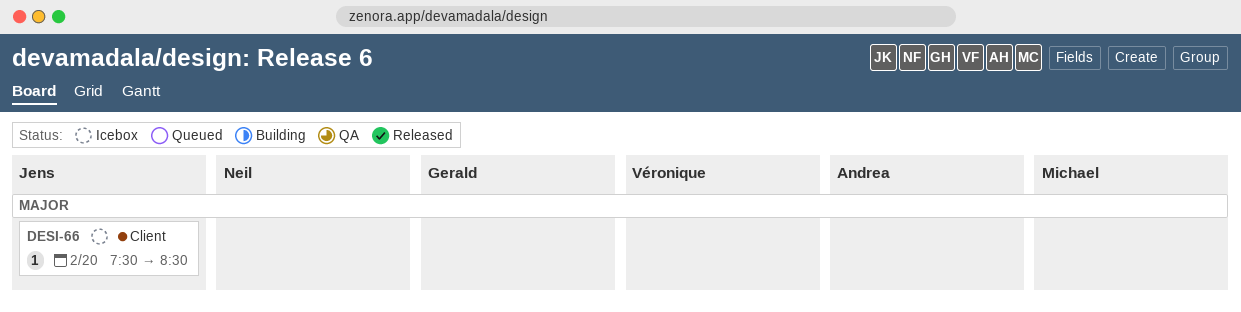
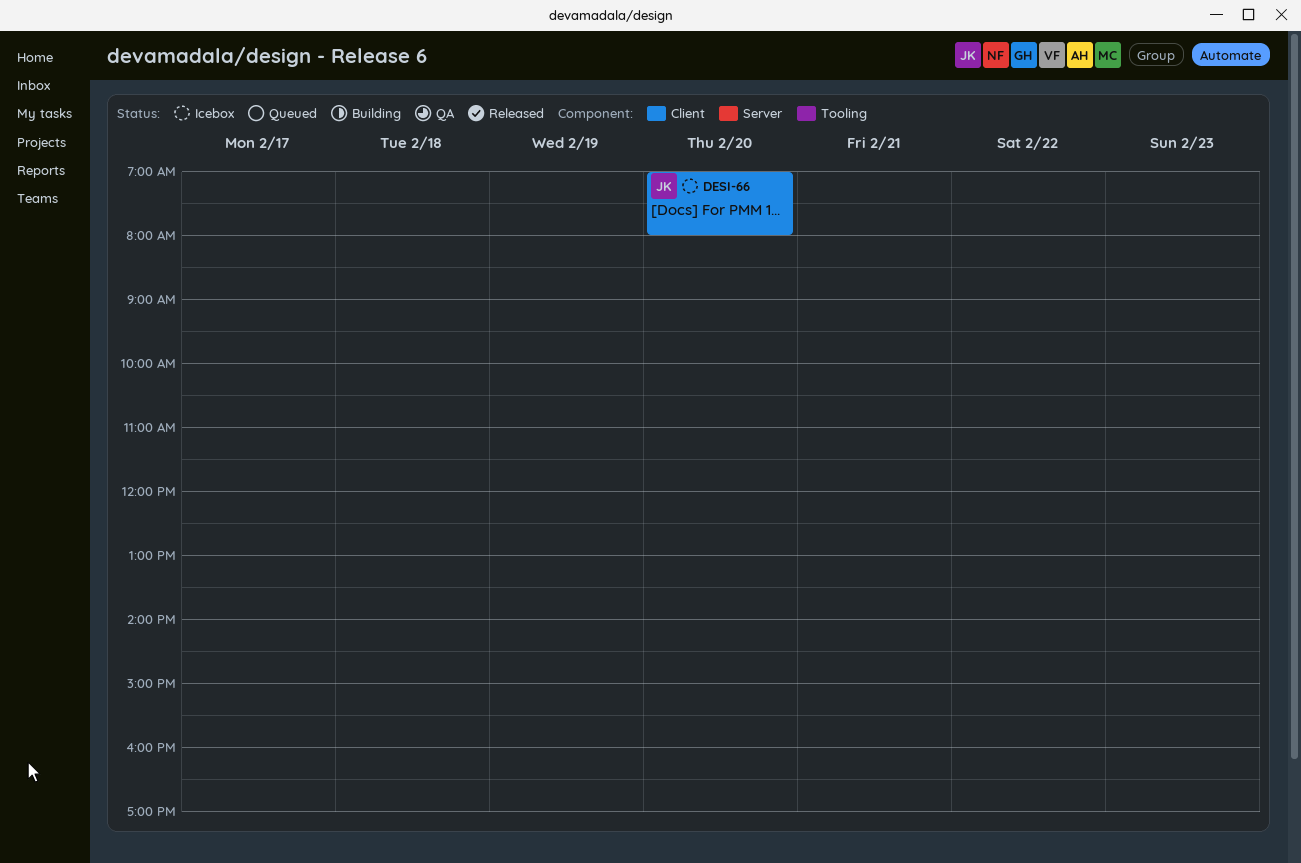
DESI-66, begins: 07:30 -> 07:00
DESI-66, ends: 08:30 -> 08:00

